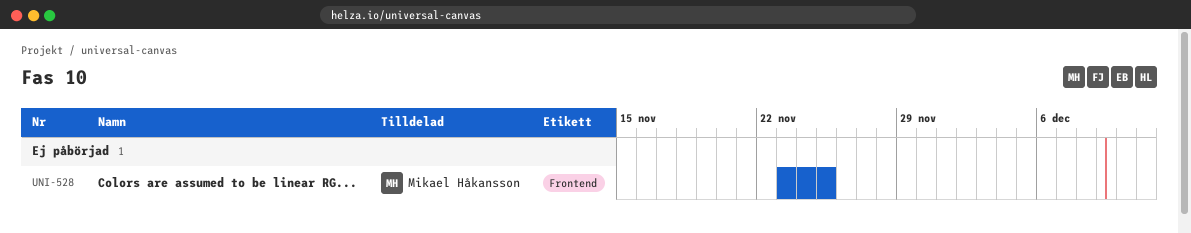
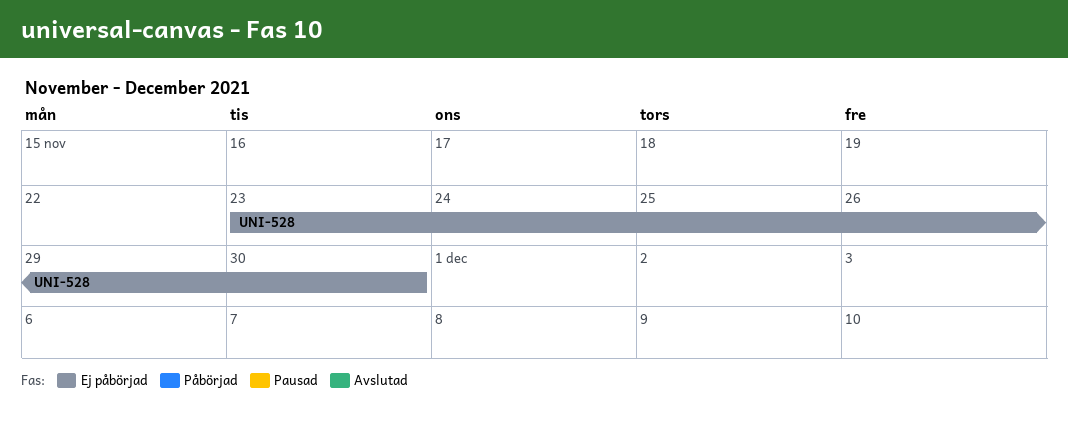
UNI-528, due: Nov 25 -> Nov 30

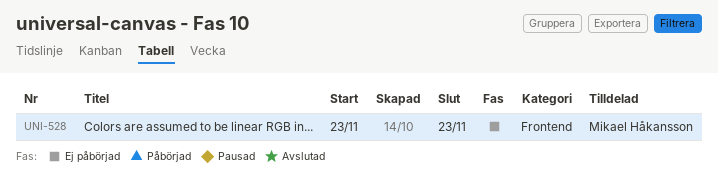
UNI-528, due: Nov 30 -> Nov 23

